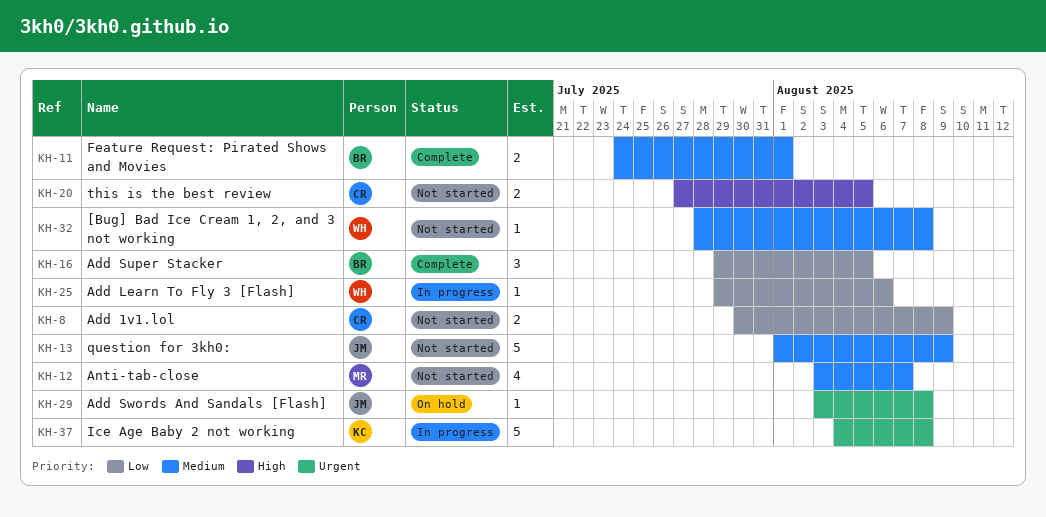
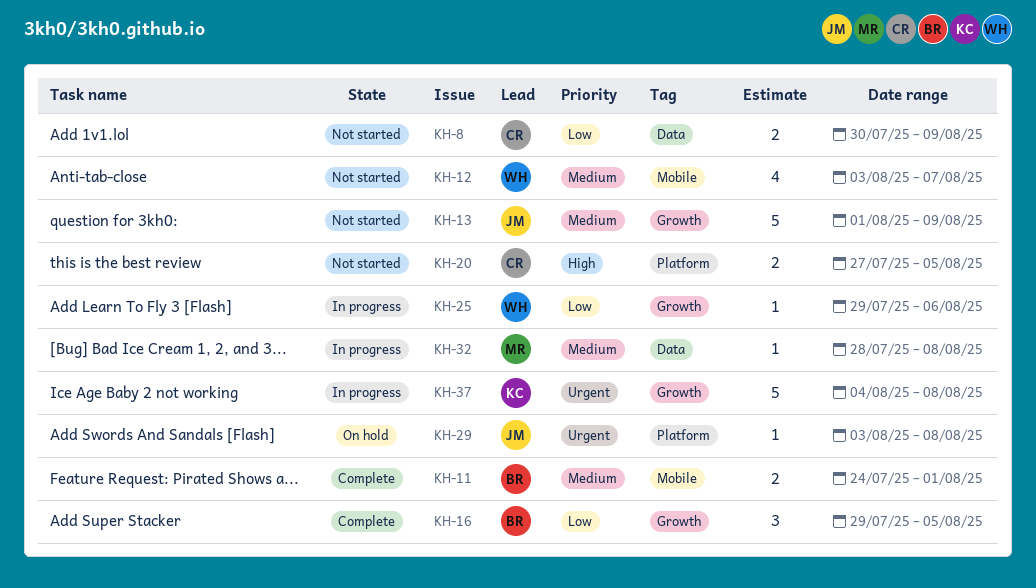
KH-12, owner: MR -> WH
KH-32, status: Not started -> In progress
KH-32, owner: WH -> MR

